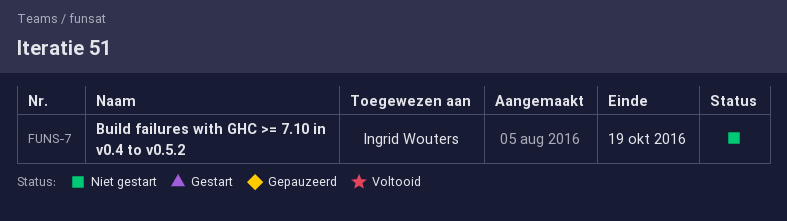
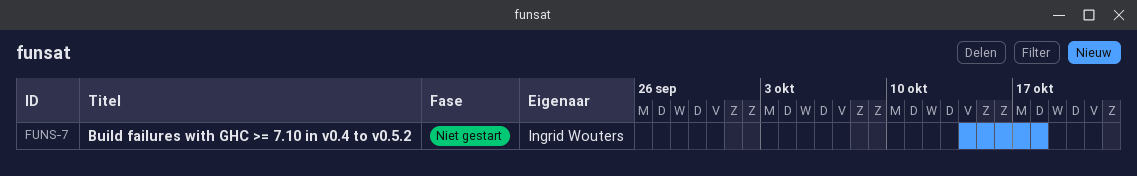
FUNS-7, due: Oct 19 -> Oct 18

